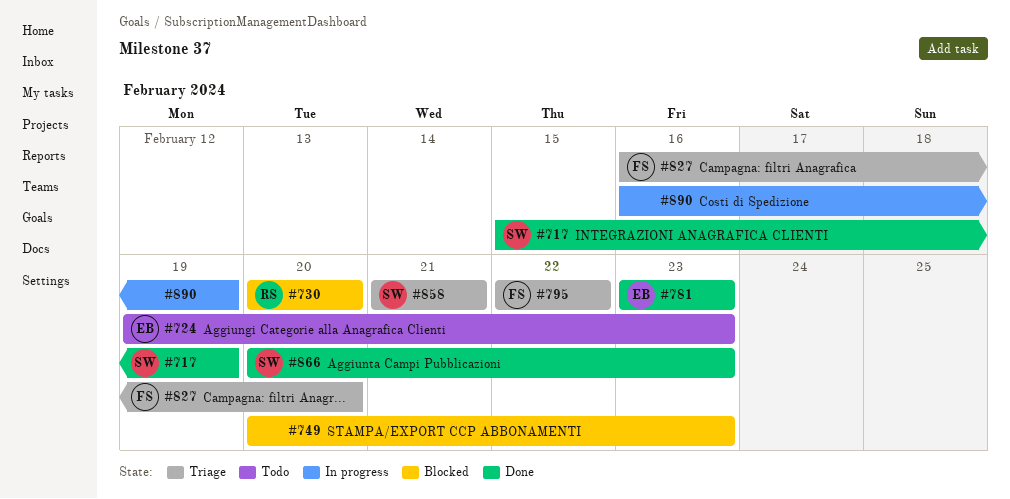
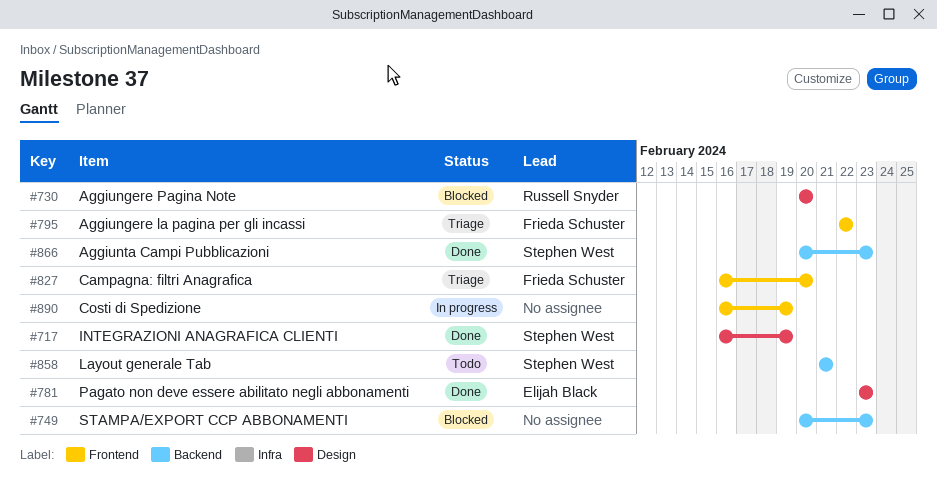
#717, start: Feb 15 -> Feb 16
#724: present -> none
#858, status: Triage -> Todo

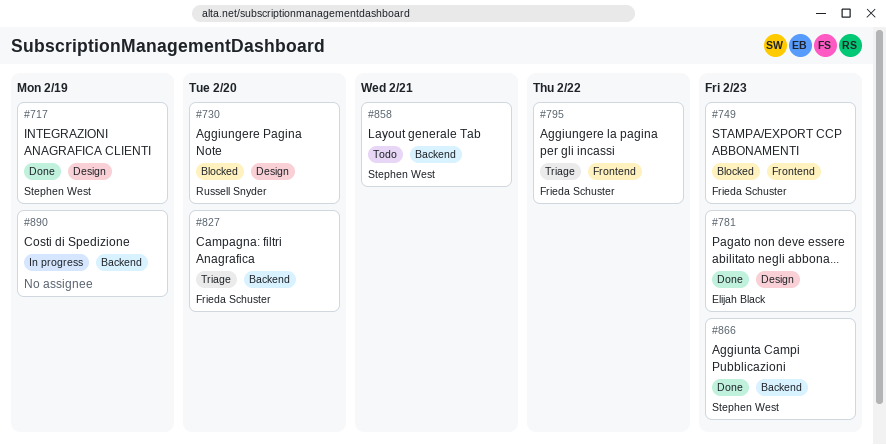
#749, owner: none -> Frieda Schuster
#749, label: Backend -> Frontend
#827, label: Frontend -> Backend
#890, label: Frontend -> Backend

